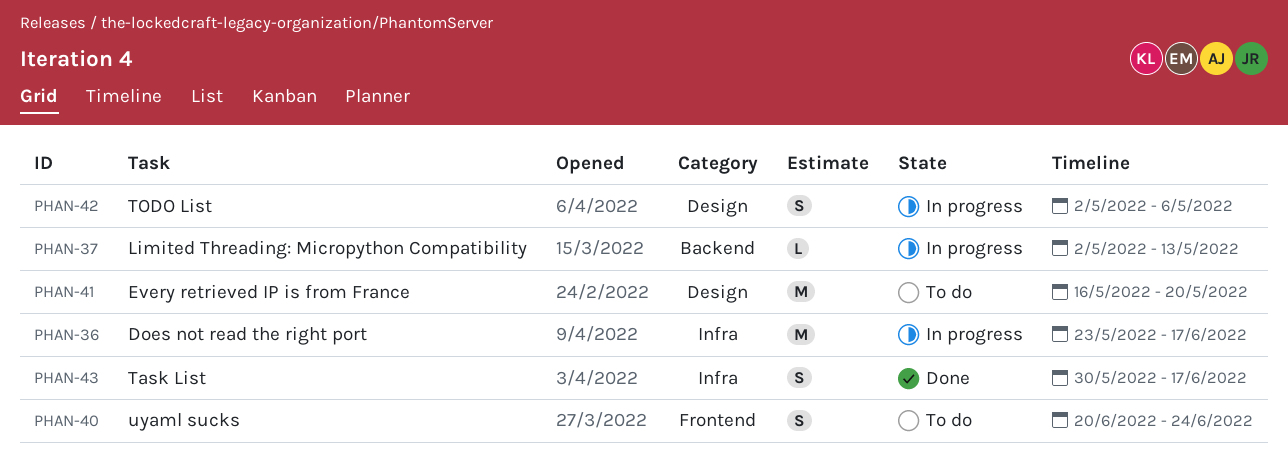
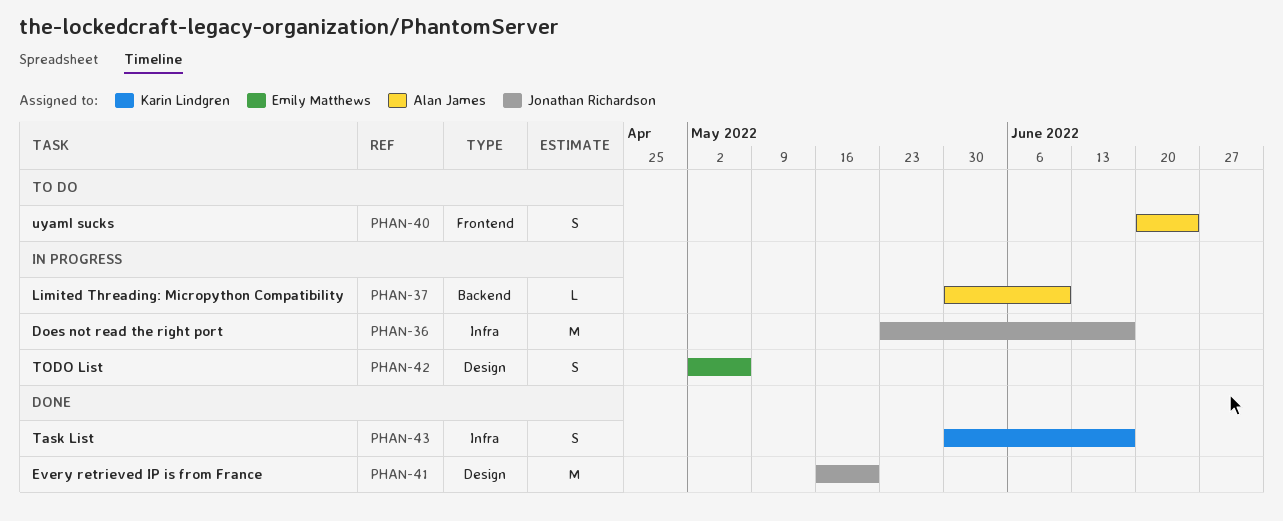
PHAN-37, start: May 2 -> May 30
PHAN-37, due: May 13 -> Jun 10
PHAN-41, status: To do -> Done

